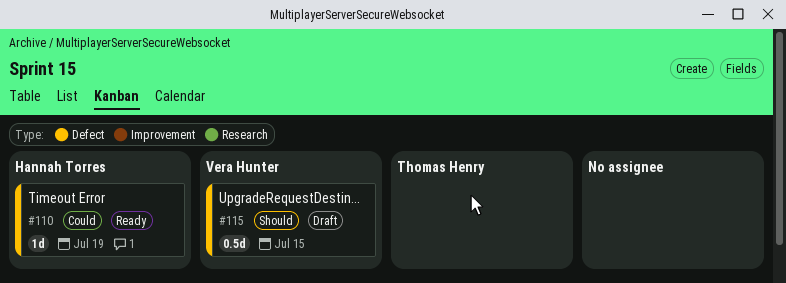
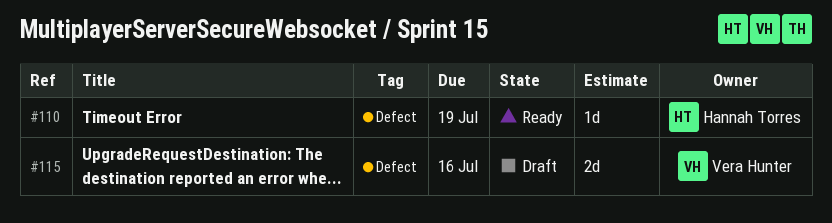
#115, estimate: 0.5d -> 2d
#115, due: Jul 15 -> Jul 16

